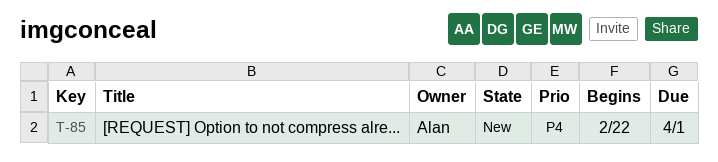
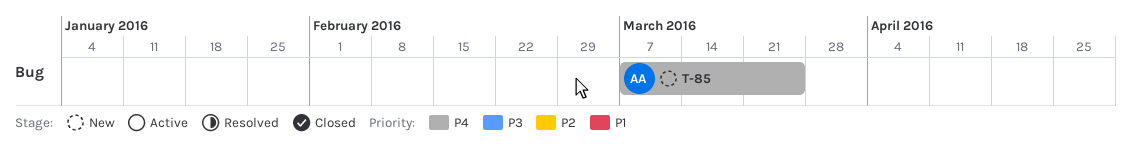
T-85, start: Feb 22 -> Mar 7
T-85, due: Apr 1 -> Mar 25

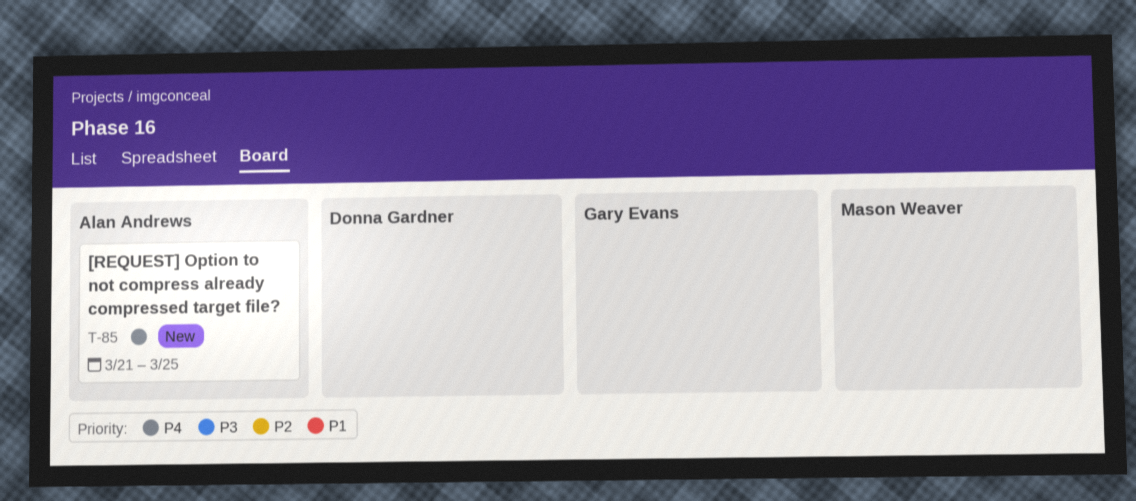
T-85, start: Mar 7 -> Mar 21

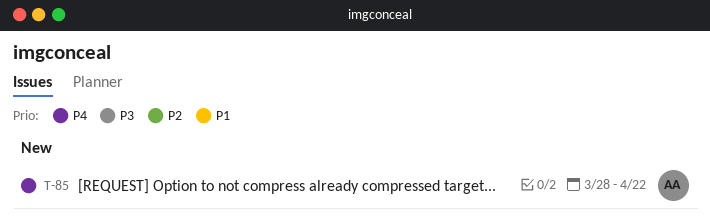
T-85, start: Mar 21 -> Mar 28
T-85, due: Mar 25 -> Apr 22

